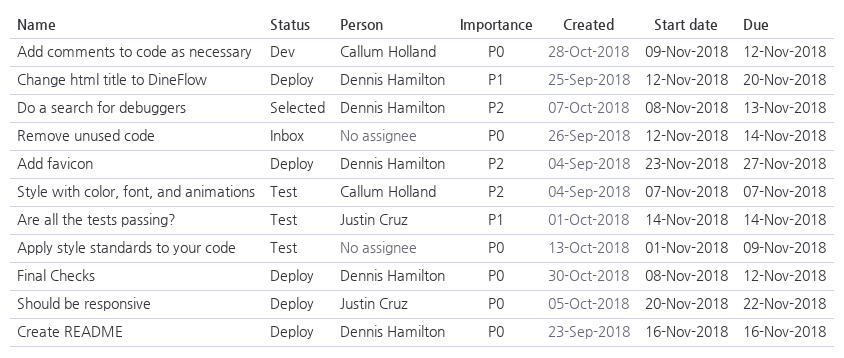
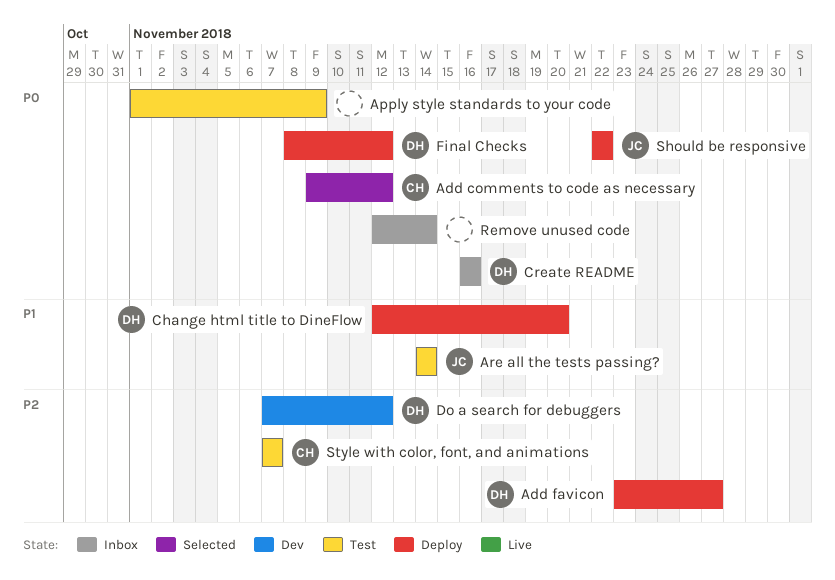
Add comments to code as necessary, status: Dev -> Selected
Create README, status: Deploy -> Inbox
Do a search for debuggers, status: Selected -> Dev
Do a search for debuggers, start: Nov 8 -> Nov 7
Do a search for debuggers, due: Nov 13 -> Nov 12
Should be responsive, start: Nov 20 -> Nov 22

